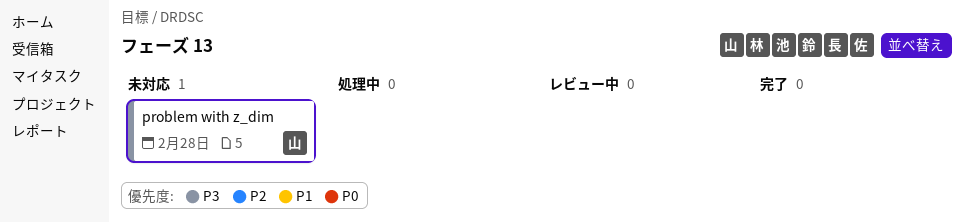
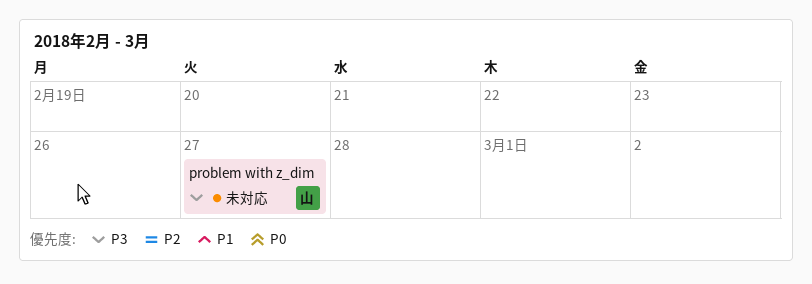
problem with z_dim, due: Feb 28 -> Feb 27

